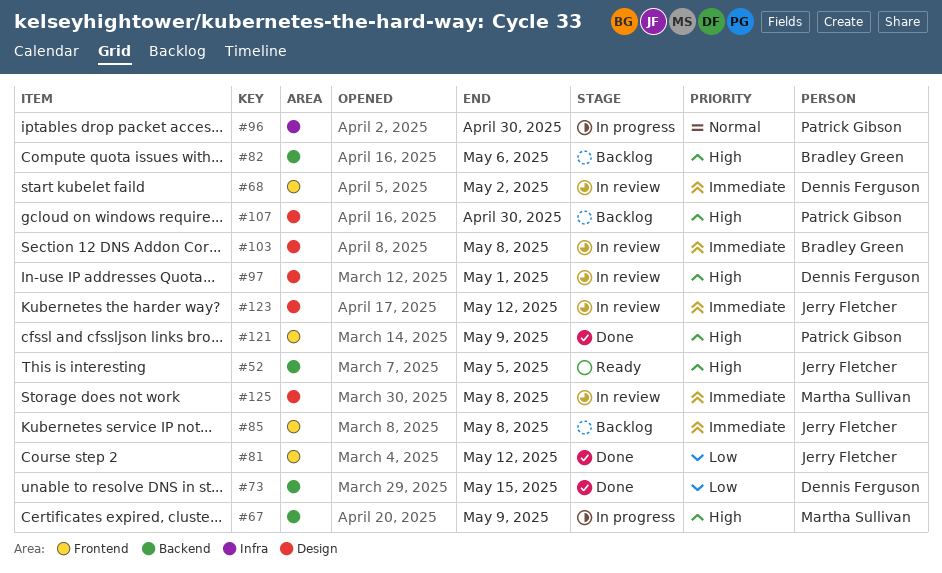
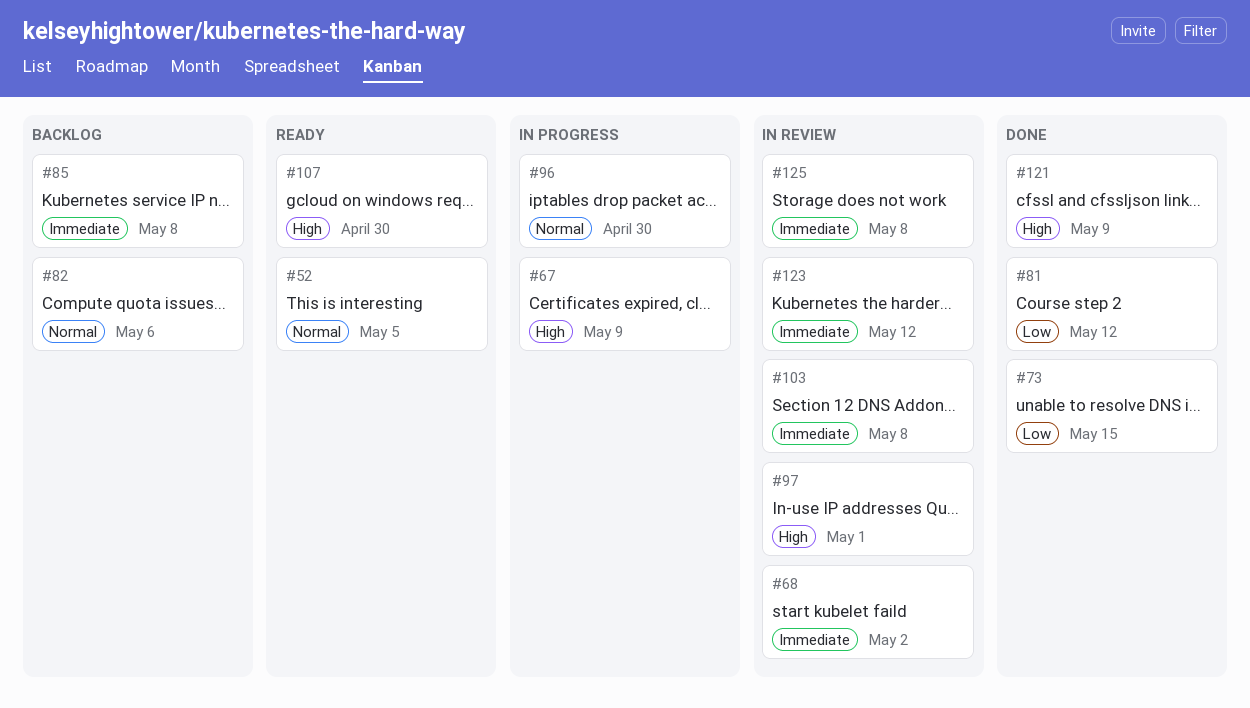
#52, priority: High -> Normal
#82, priority: High -> Normal
#107, status: Backlog -> Ready

